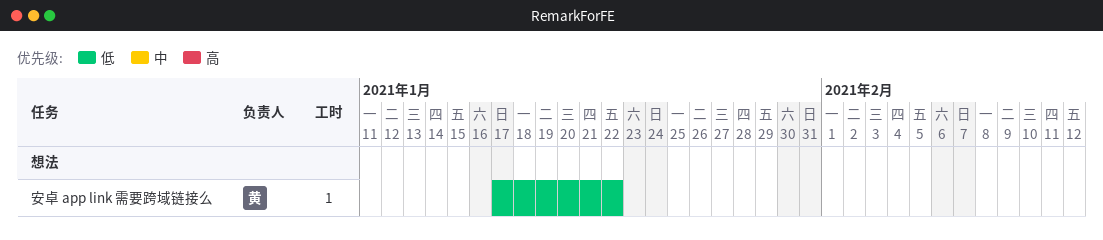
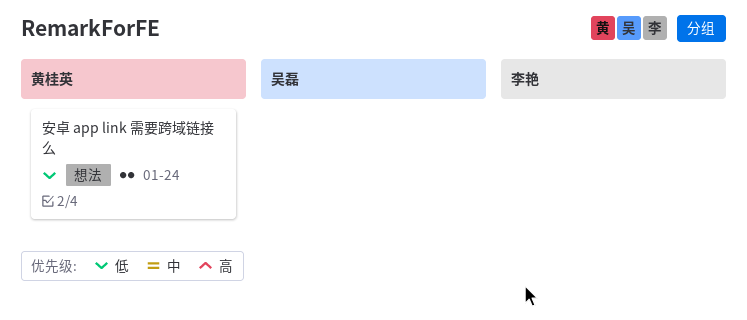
安卓 app link 需要跨域链接么, estimate: 1 -> 2
安卓 app link 需要跨域链接么, due: Jan 22 -> Jan 24

